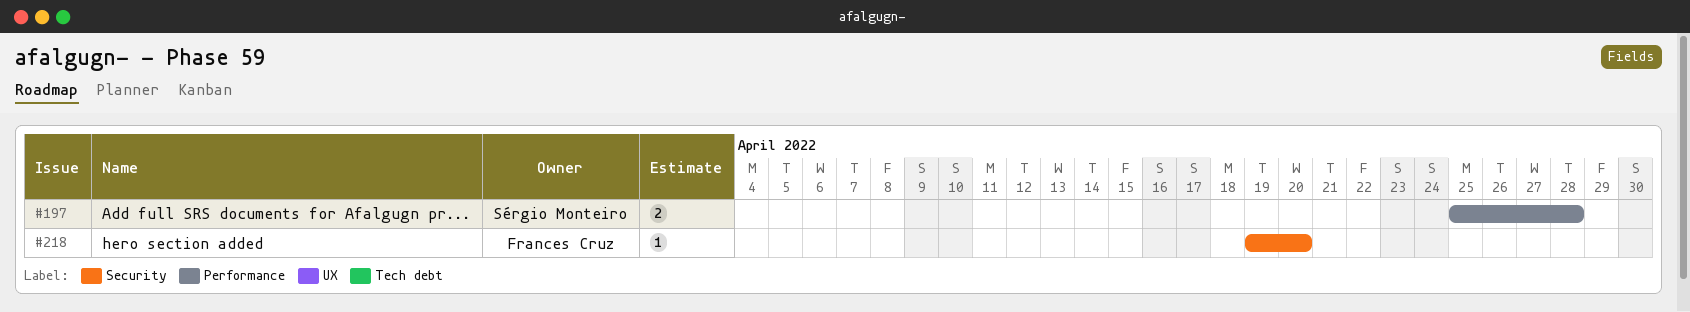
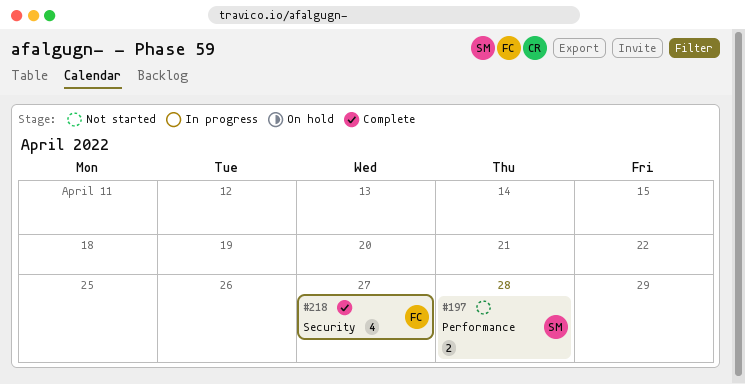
#218, estimate: 1 -> 4
#218, due: Apr 20 -> Apr 27

